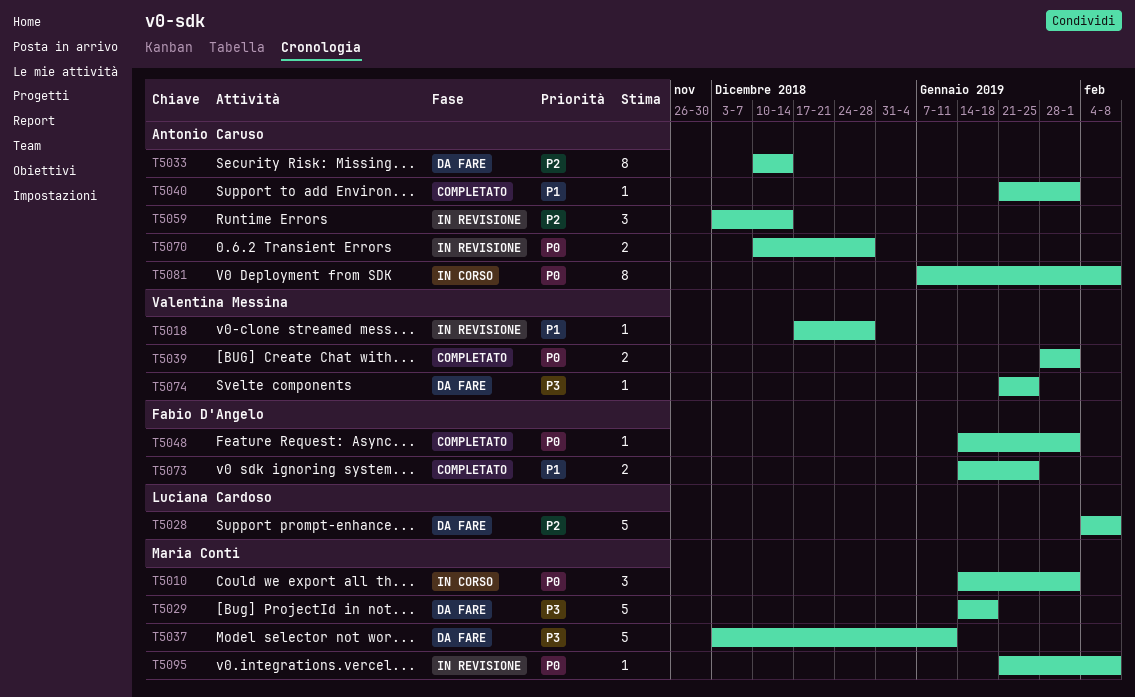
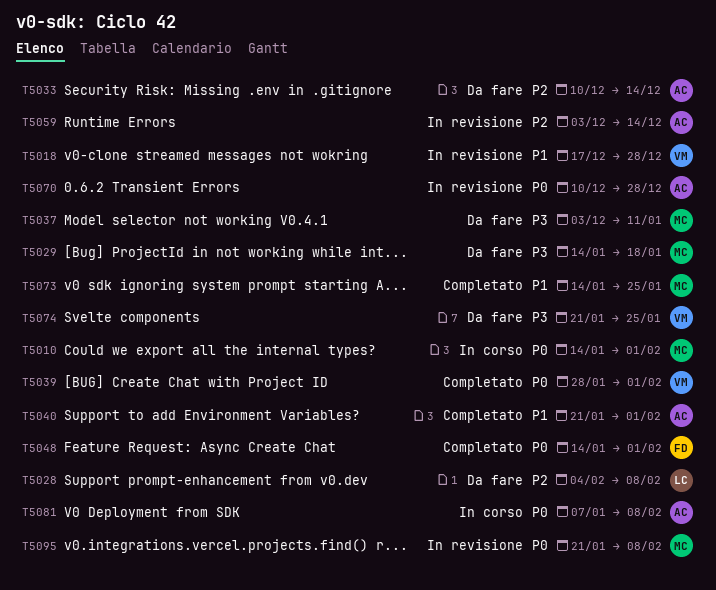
T5073, owner: Fabio D'Angelo -> Maria Conti

